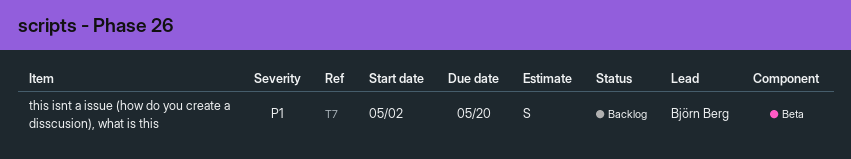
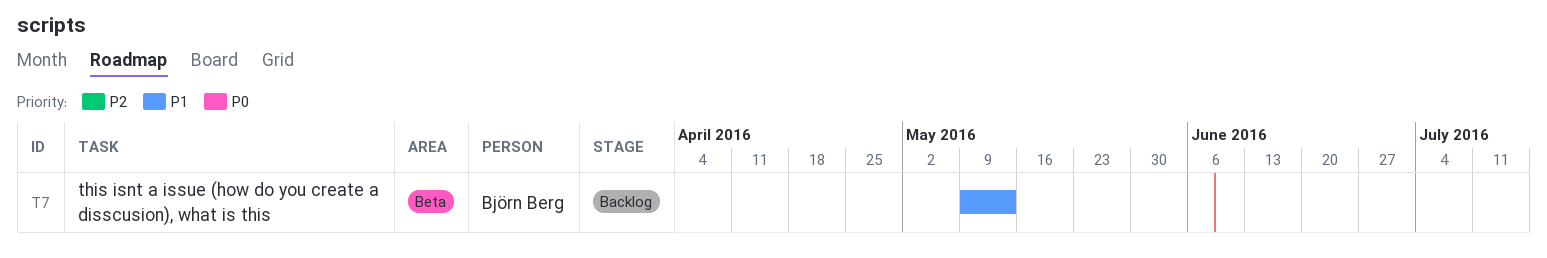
T7, start: May 2 -> May 9
T7, due: May 20 -> May 13

